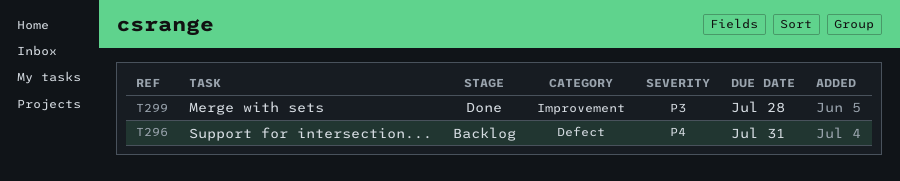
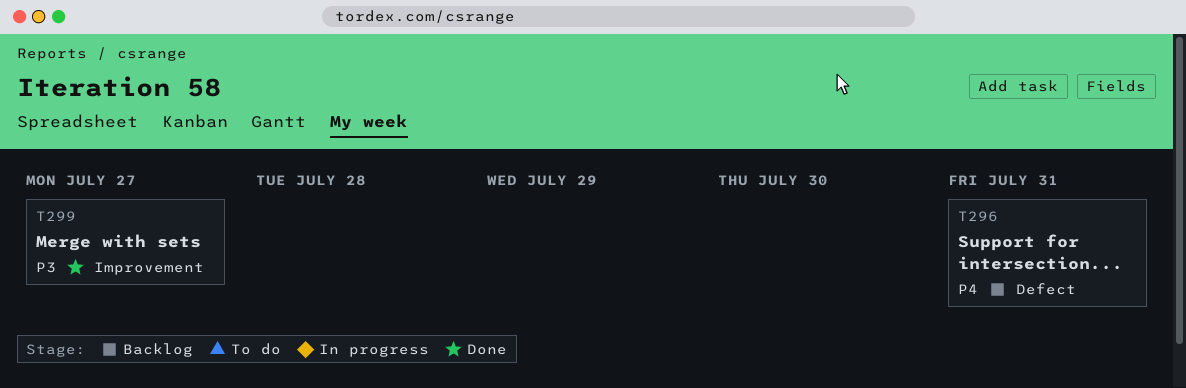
T299, due: Jul 28 -> Jul 27

